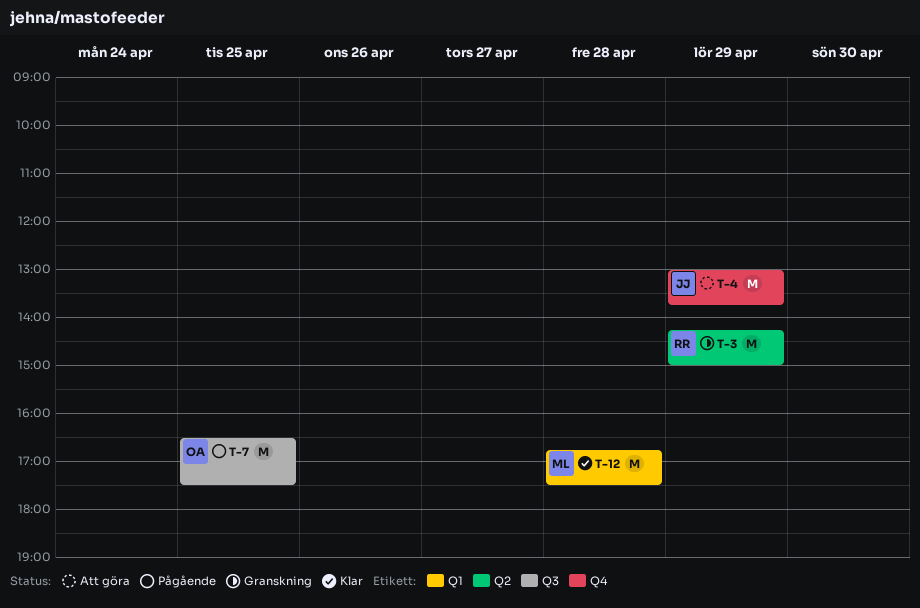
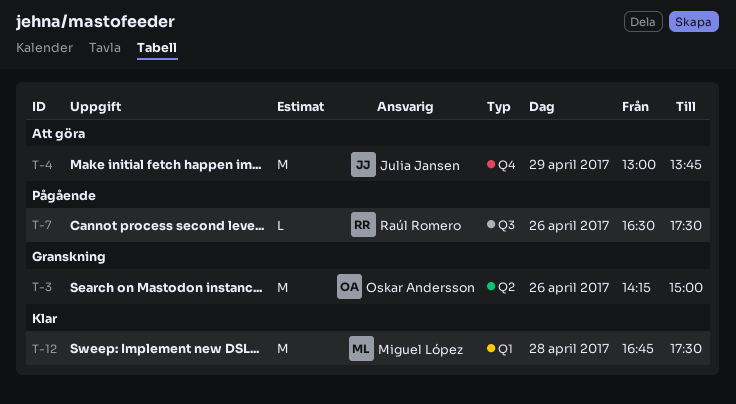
T-3, owner: Raúl Romero -> Oskar Andersson
T-3, day: Apr 29 -> Apr 26
T-7, owner: Oskar Andersson -> Raúl Romero
T-7, estimate: M -> L
T-7, day: Apr 25 -> Apr 26

